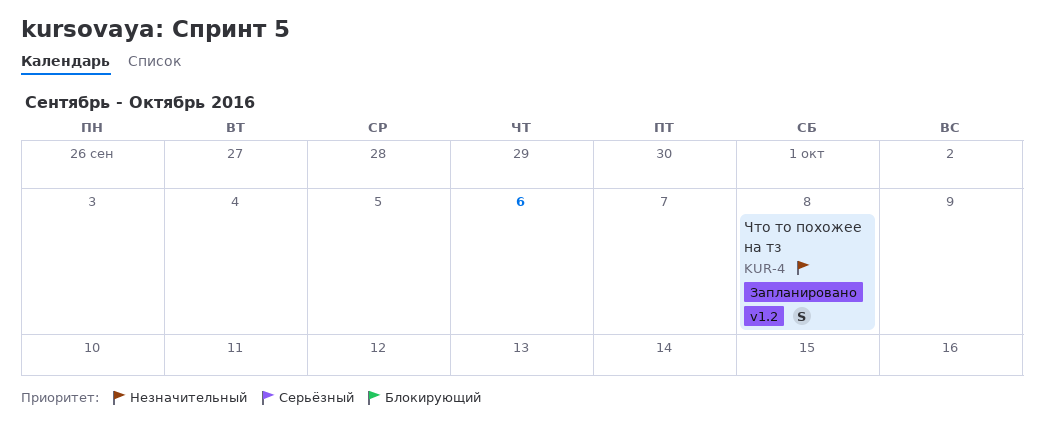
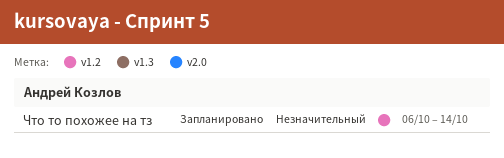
Что то похожее на тз, due: Oct 8 -> Oct 14

